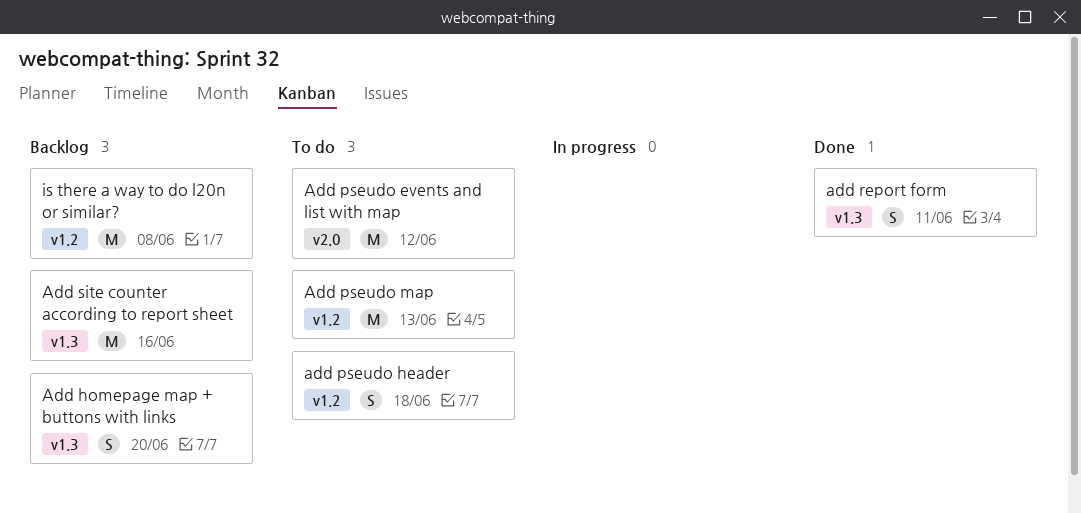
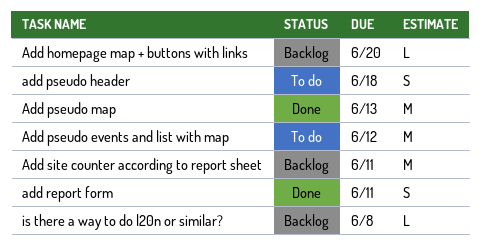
Add homepage map + buttons with links, estimate: S -> L
Add pseudo map, status: To do -> Done
Add site counter according to report sheet, due: Jun 16 -> Jun 11
is there a way to do l20n or similar?, estimate: M -> L

